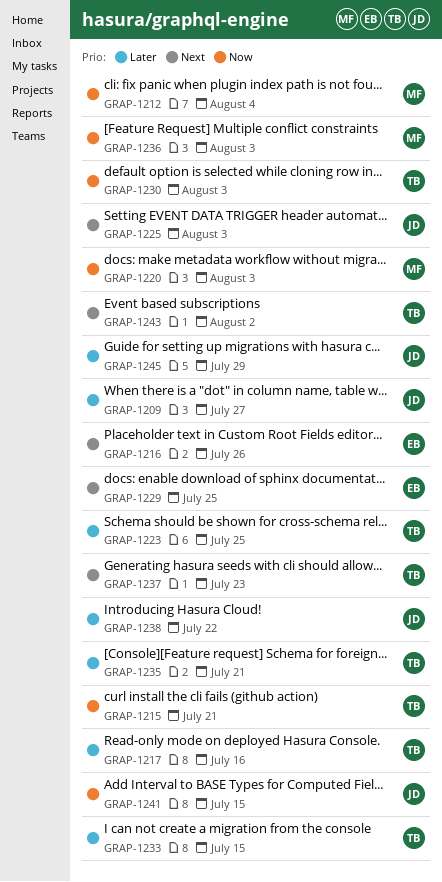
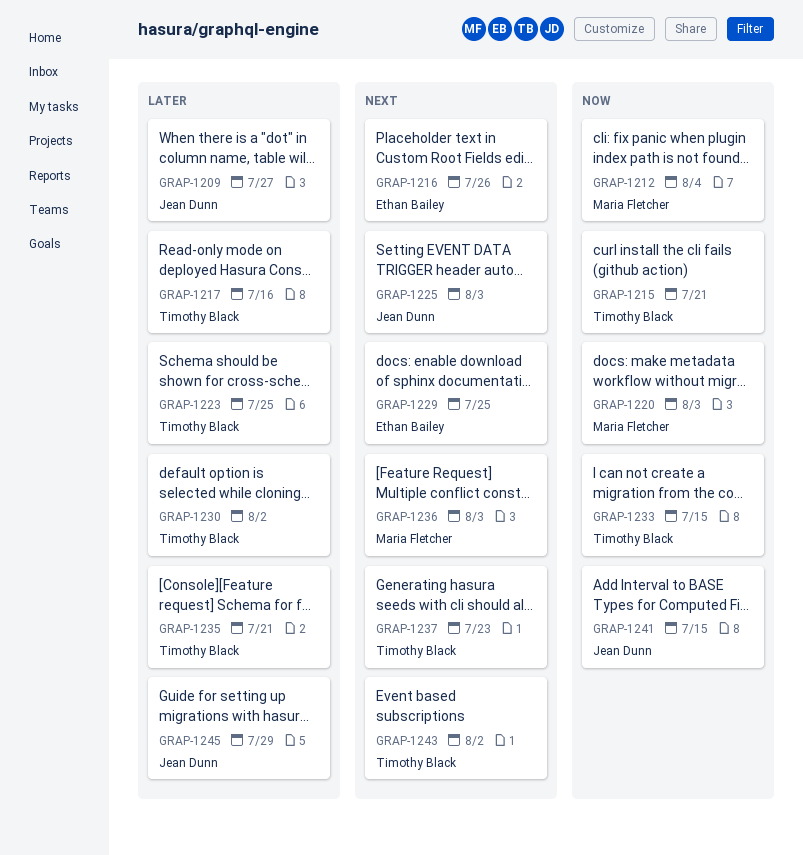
GRAP-1230, priority: Now -> Later
GRAP-1230, due: Aug 3 -> Aug 2
GRAP-1233, priority: Later -> Now
GRAP-1236, priority: Now -> Next
GRAP-1238: present -> none

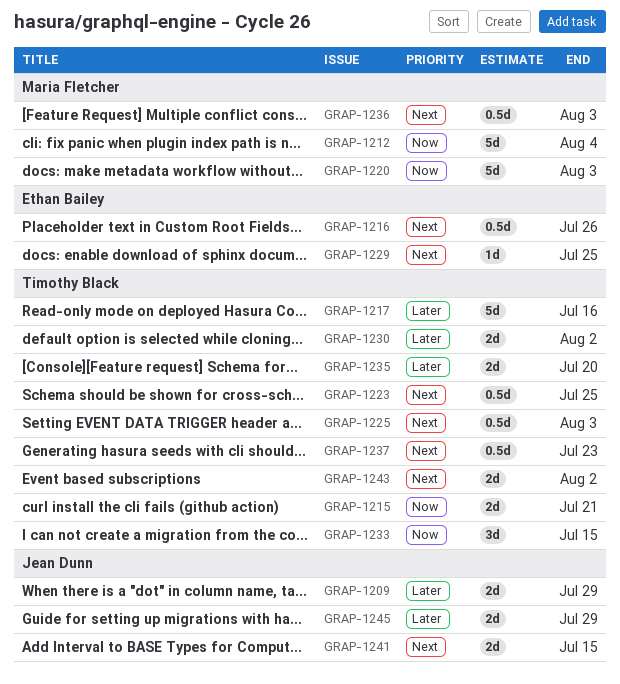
GRAP-1209, due: Jul 27 -> Jul 29
GRAP-1223, priority: Later -> Next
GRAP-1225, owner: Jean Dunn -> Timothy Black
GRAP-1235, due: Jul 21 -> Jul 20
GRAP-1241, priority: Now -> Next

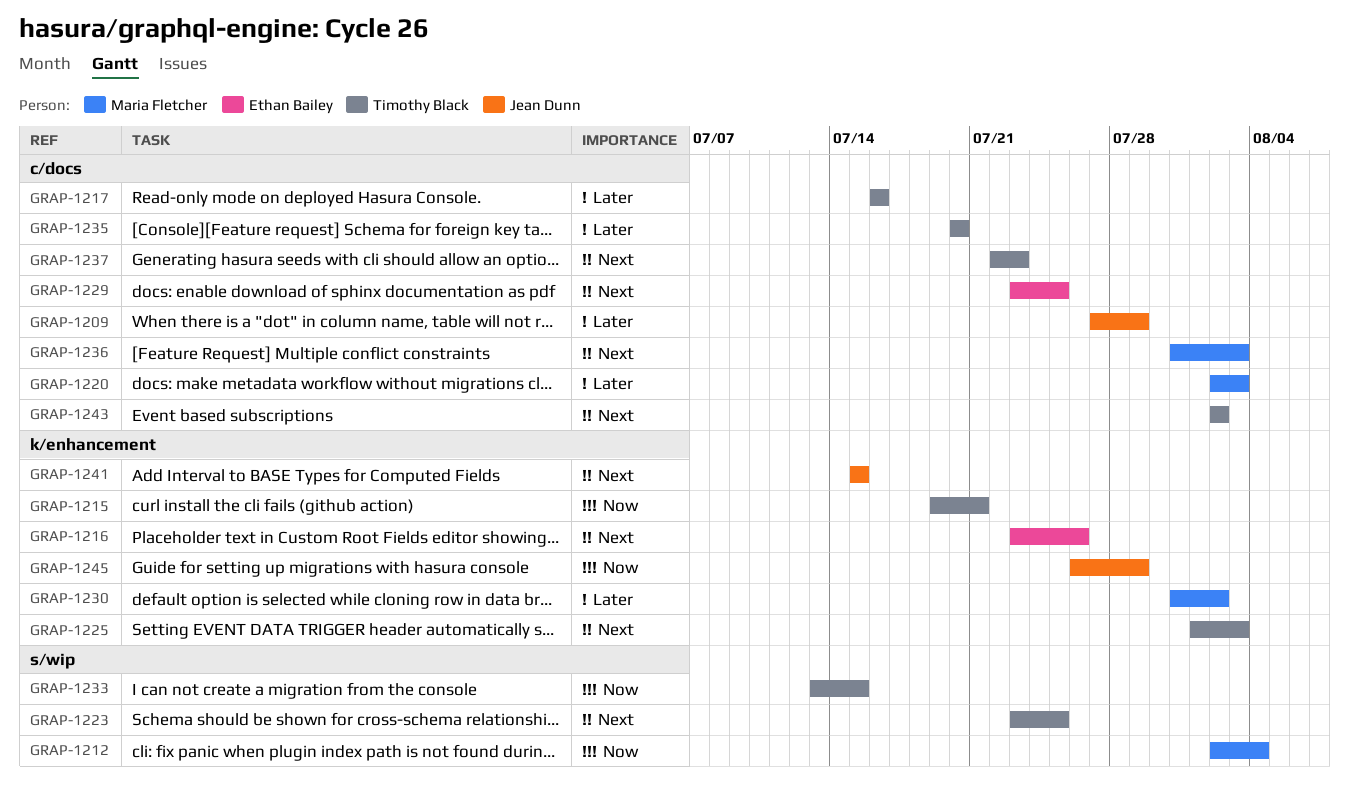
GRAP-1220, priority: Now -> Later
GRAP-1230, owner: Timothy Black -> Maria Fletcher
GRAP-1245, priority: Later -> Now

